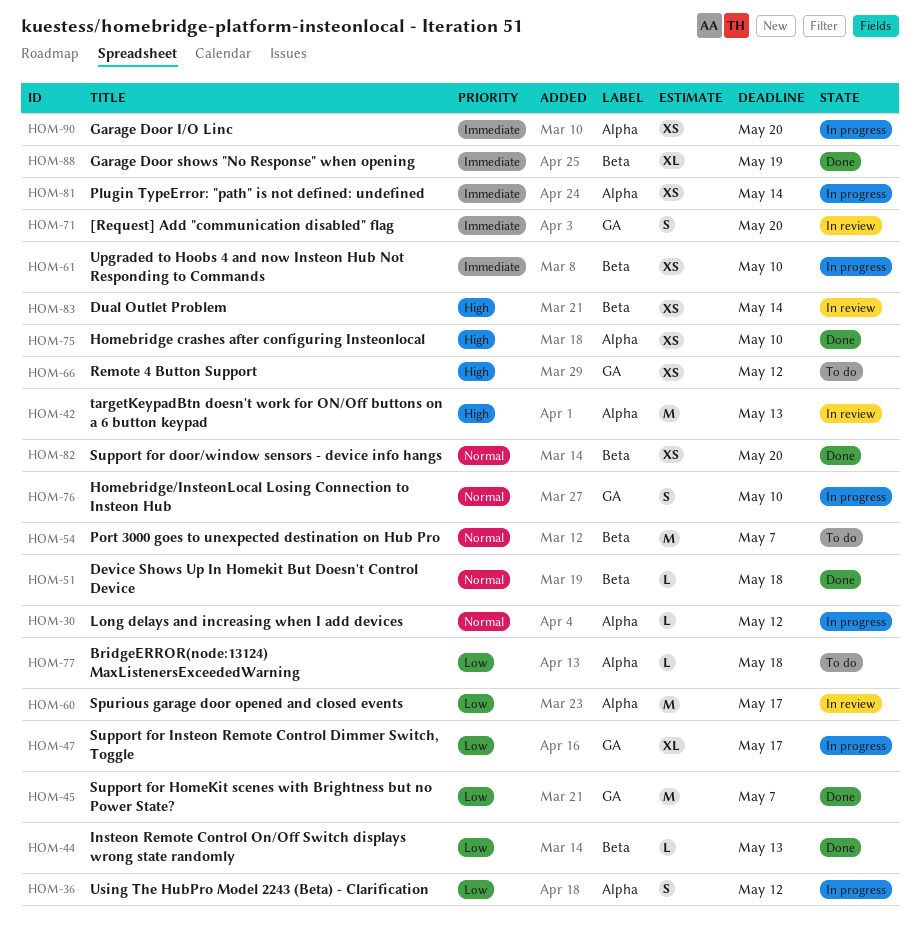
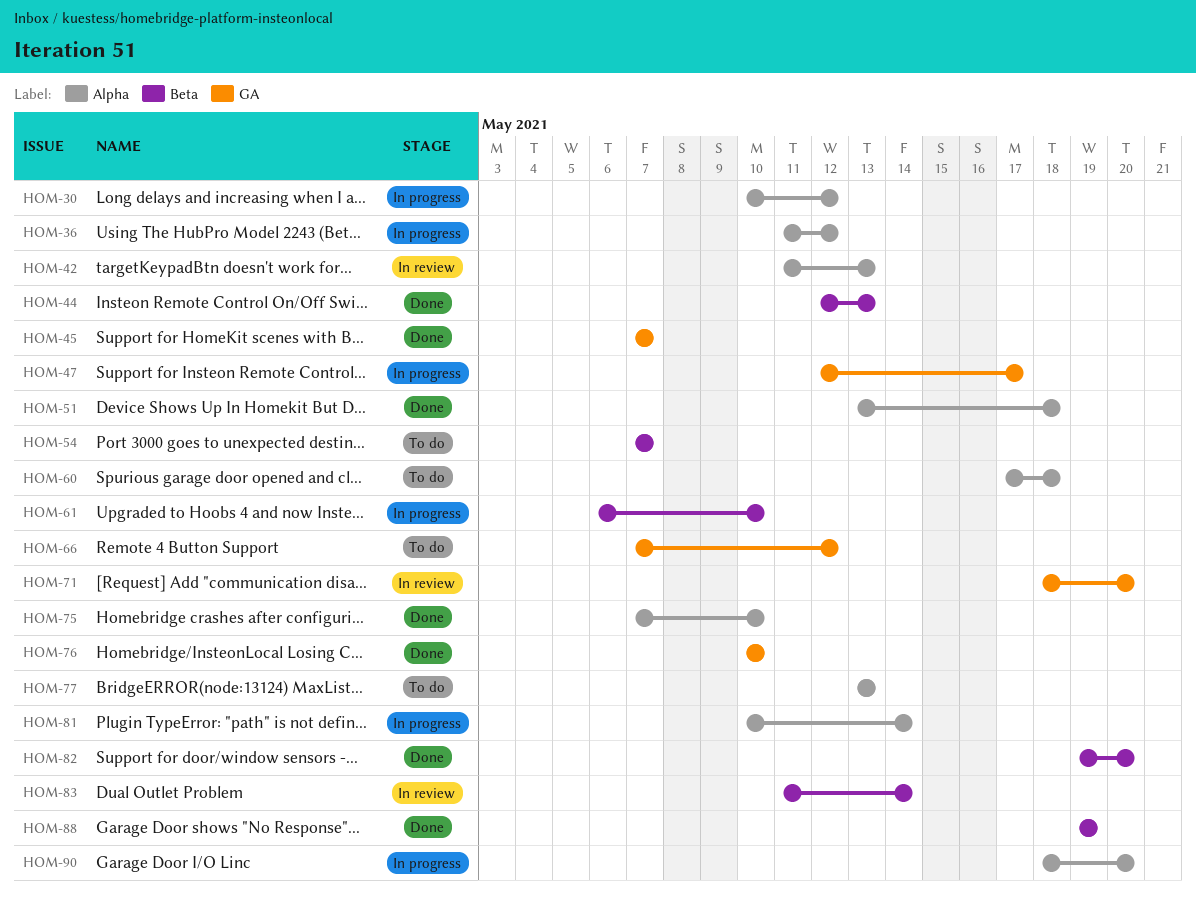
HOM-51, label: Beta -> Alpha
HOM-60, status: In review -> To do
HOM-60, due: May 17 -> May 18
HOM-76, status: In progress -> Done
HOM-77, due: May 18 -> May 13

